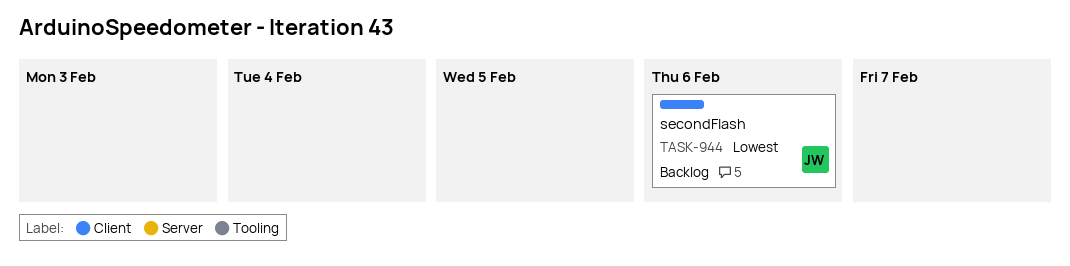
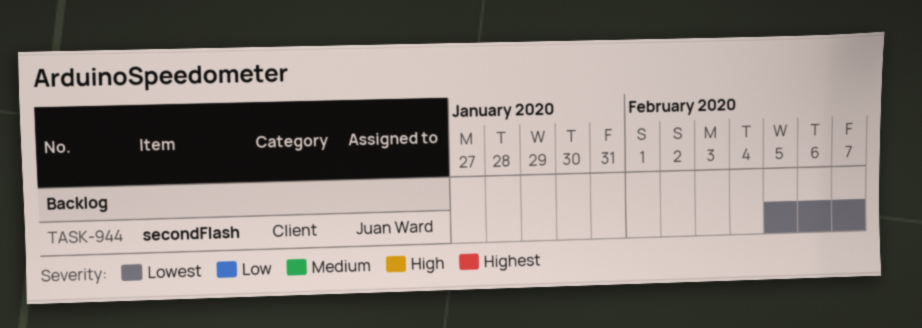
TASK-944, due: Feb 6 -> Feb 7

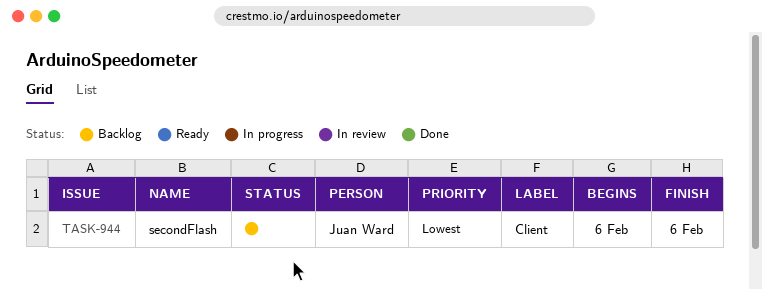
TASK-944, start: Feb 5 -> Feb 6
TASK-944, due: Feb 7 -> Feb 6

